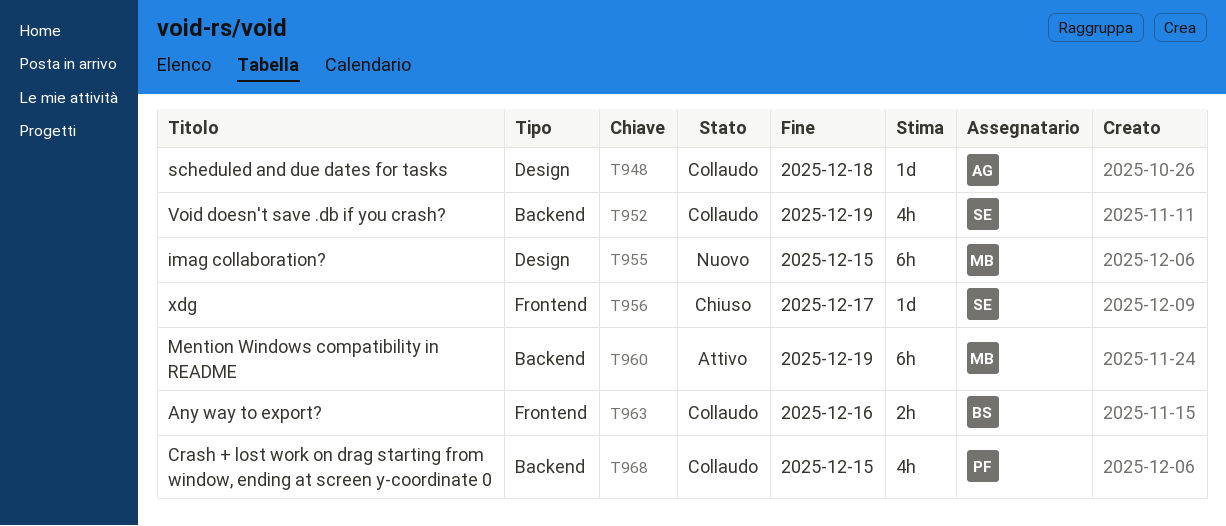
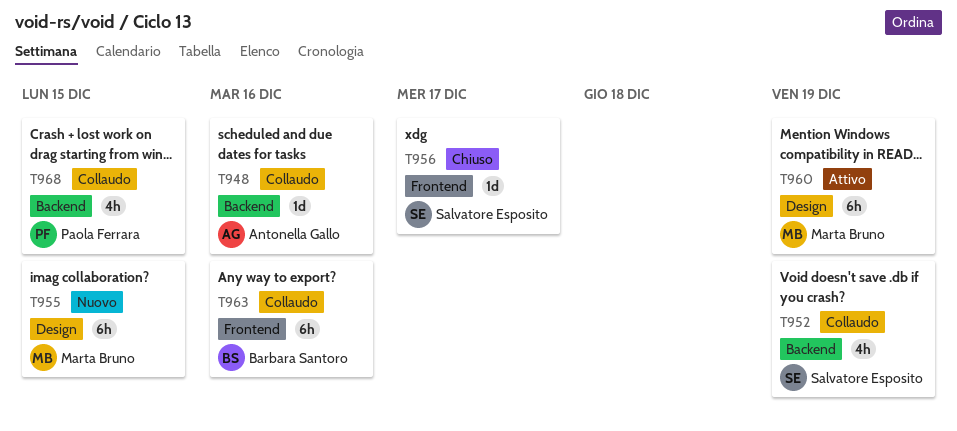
T948, label: Design -> Backend
T948, due: Dec 18 -> Dec 16
T960, label: Backend -> Design
T963, estimate: 2h -> 6h

